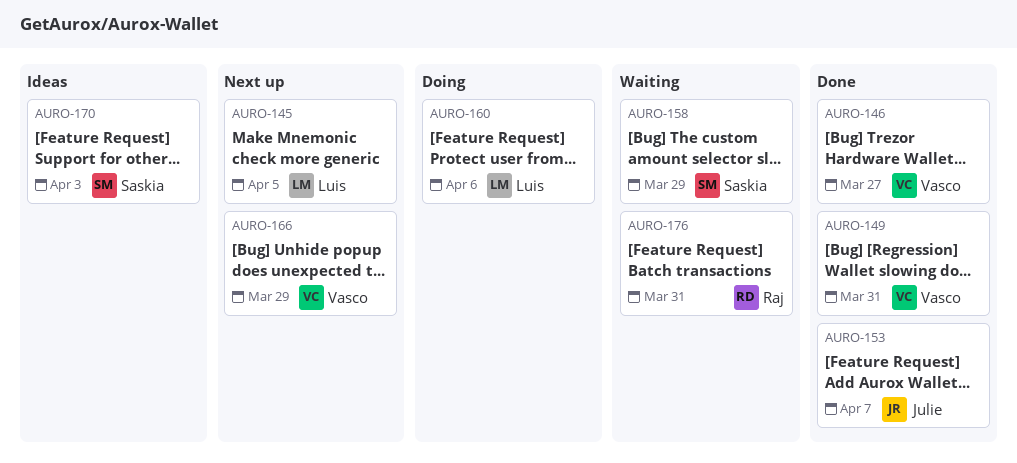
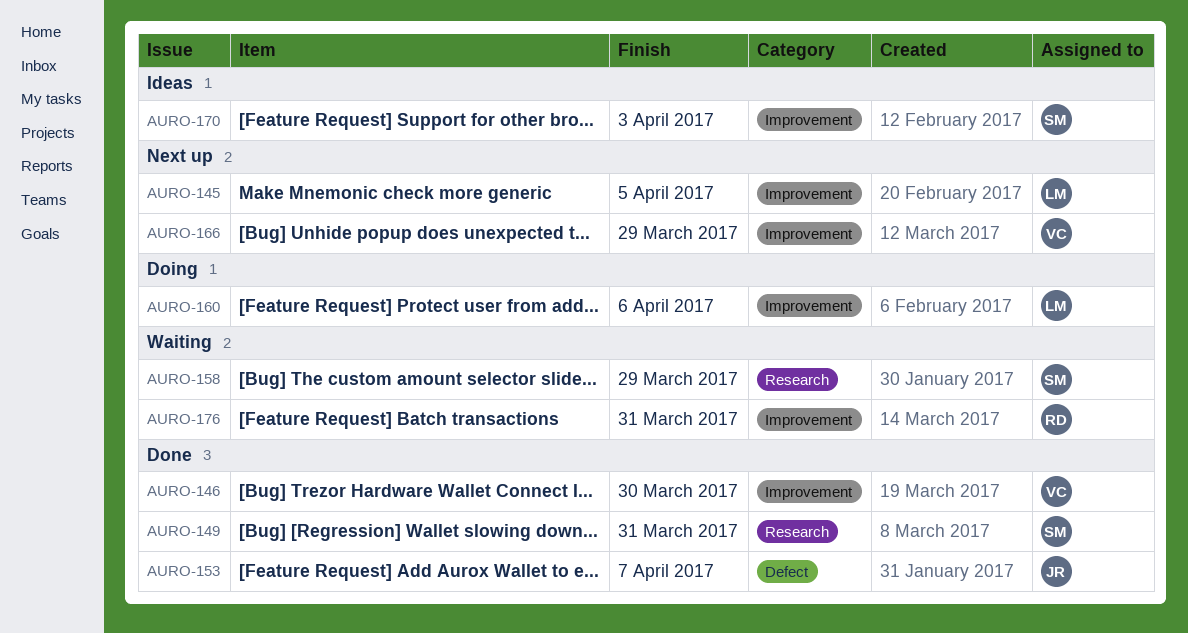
AURO-146, due: Mar 27 -> Mar 30
AURO-149, owner: Vasco -> Saskia

